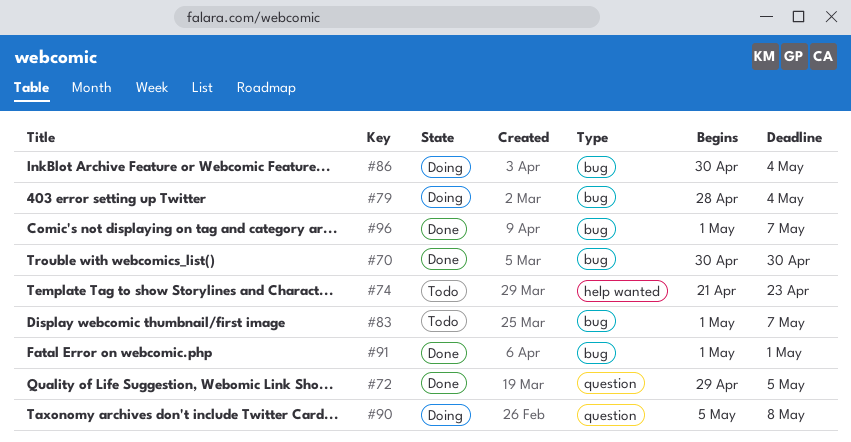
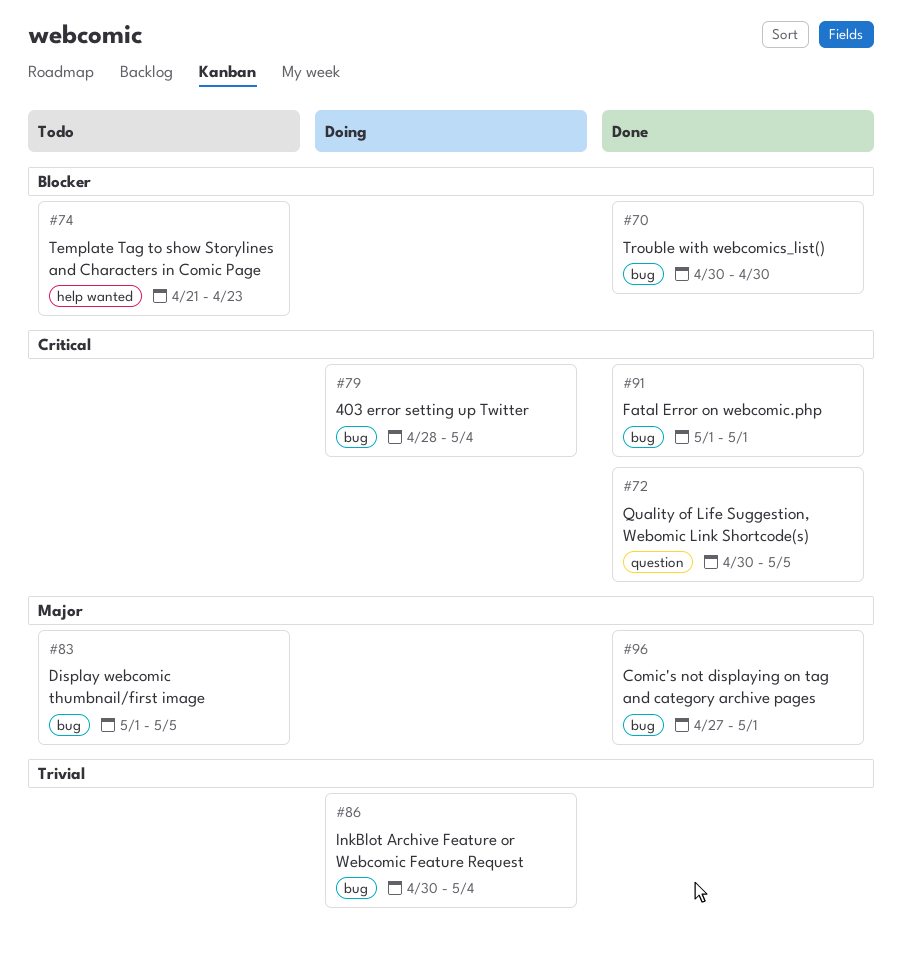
#72, start: Apr 29 -> Apr 30
#83, due: May 7 -> May 5
#90: present -> none
#96, start: May 1 -> Apr 27
#96, due: May 7 -> May 1

